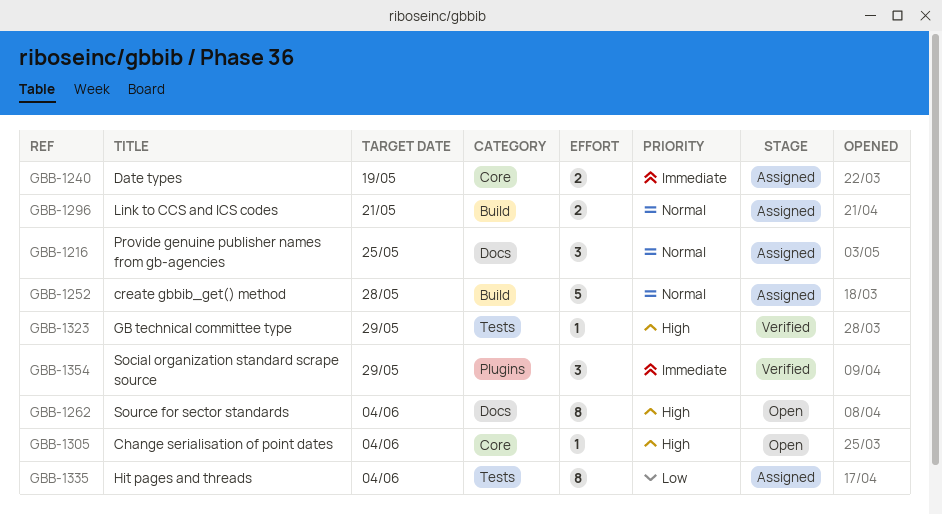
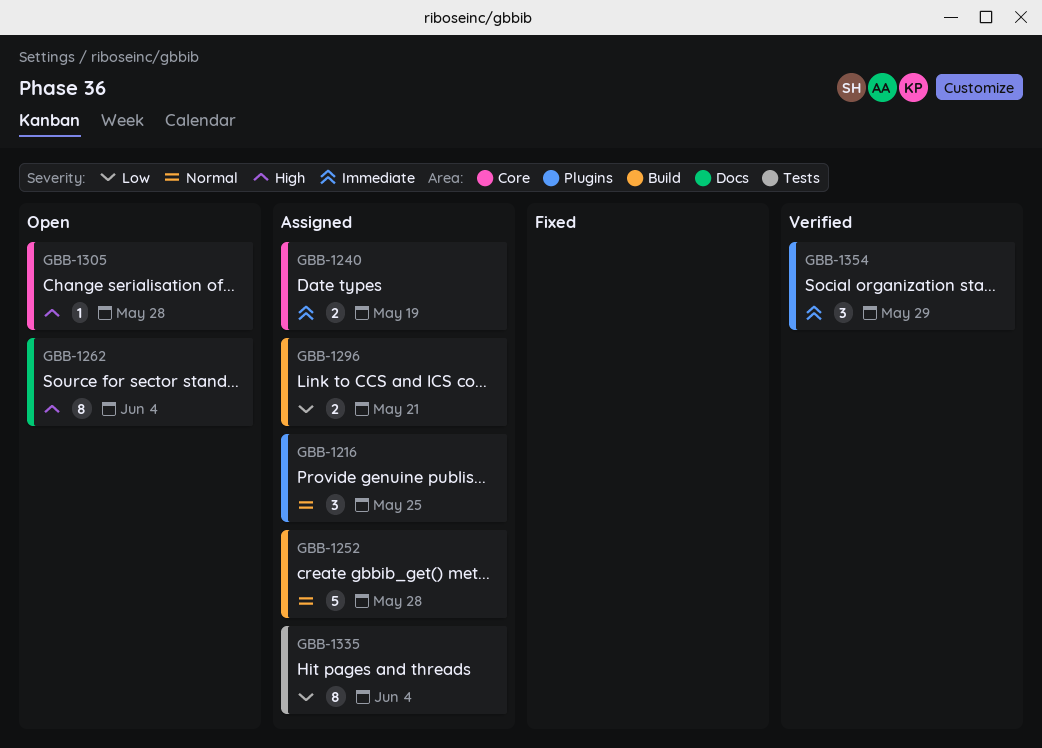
GBB-1216, label: Docs -> Plugins
GBB-1296, priority: Normal -> Low
GBB-1305, due: Jun 4 -> May 28
GBB-1323: present -> none

